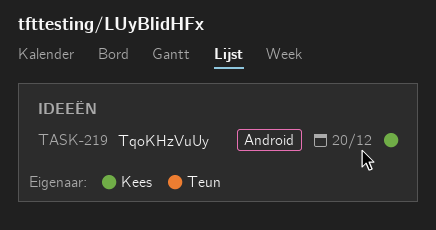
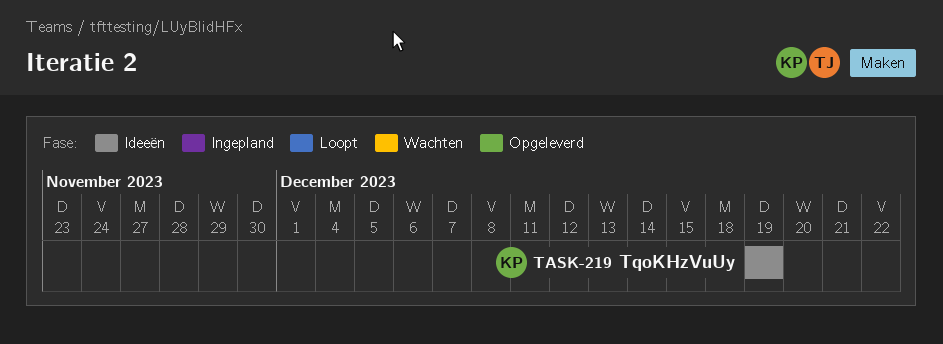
TASK-219, due: Dec 20 -> Dec 19

